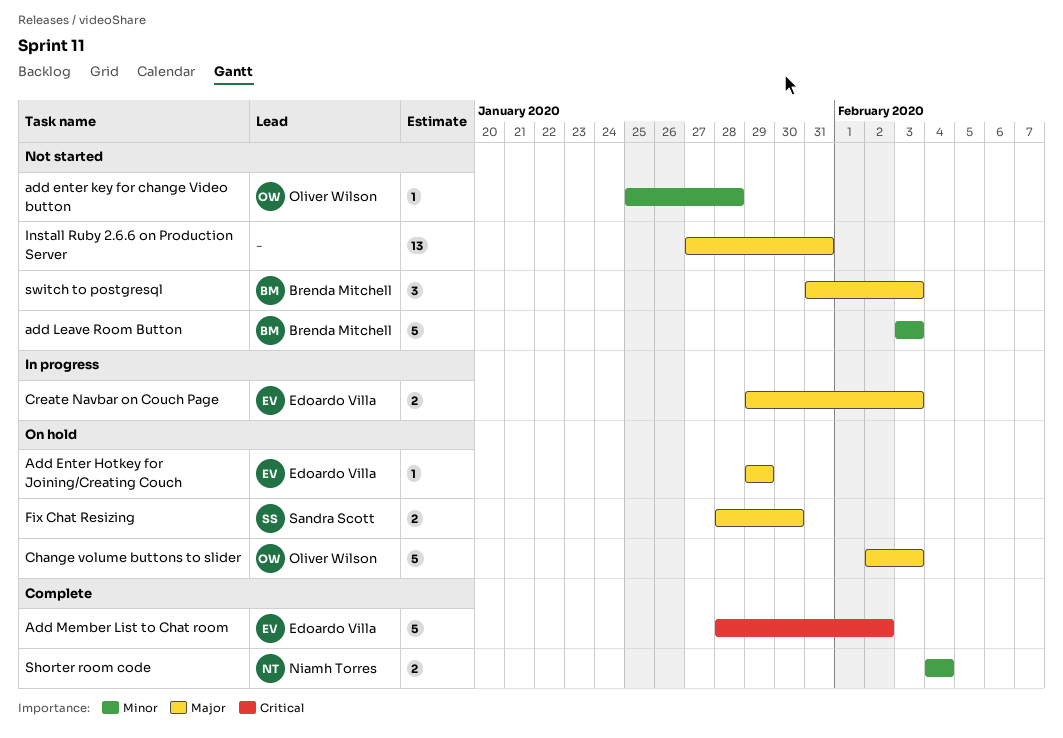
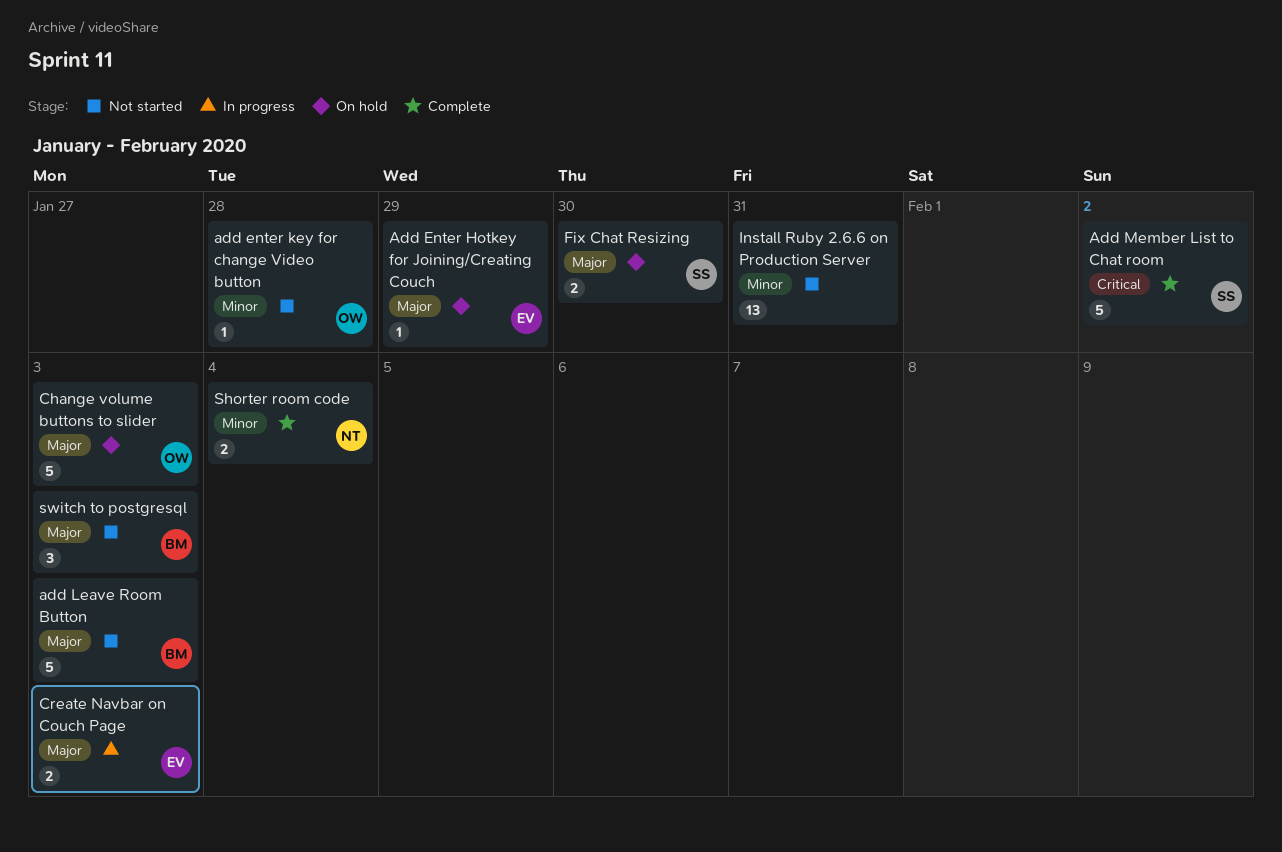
add Leave Room Button, priority: Minor -> Major
Add Member List to Chat room, owner: Edoardo Villa -> Sandra Scott
Install Ruby 2.6.6 on Production Server, priority: Major -> Minor

